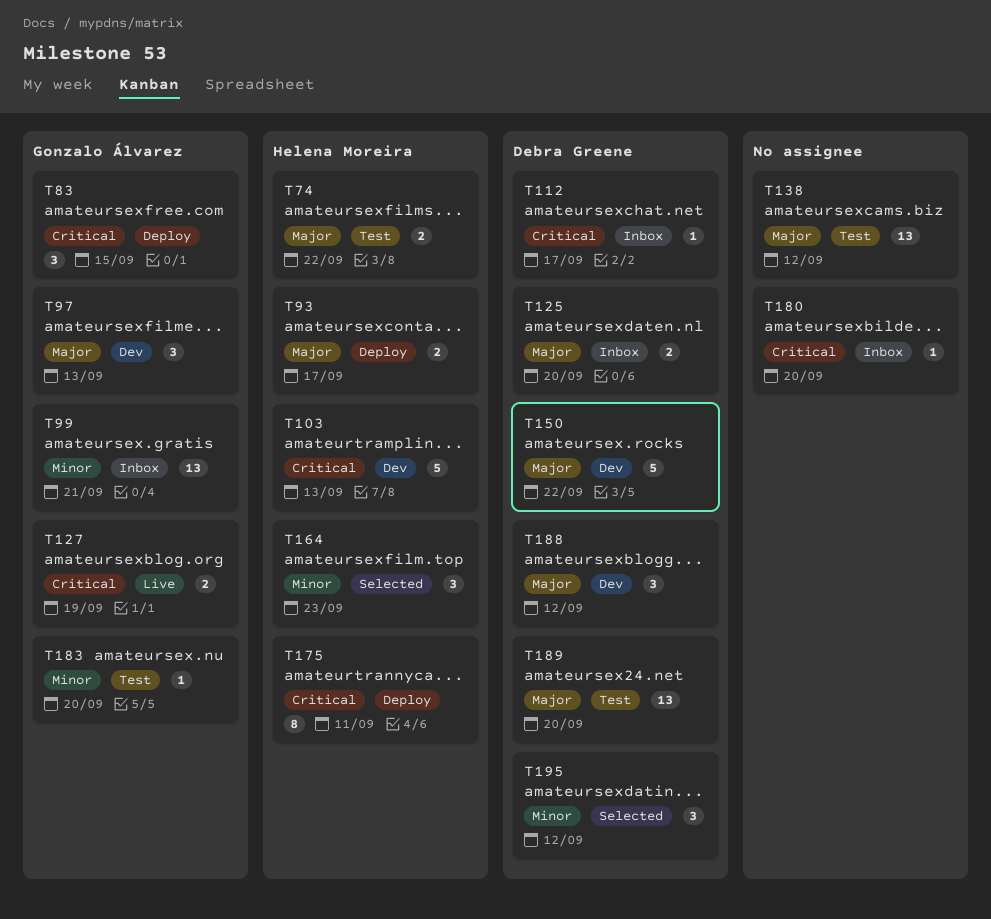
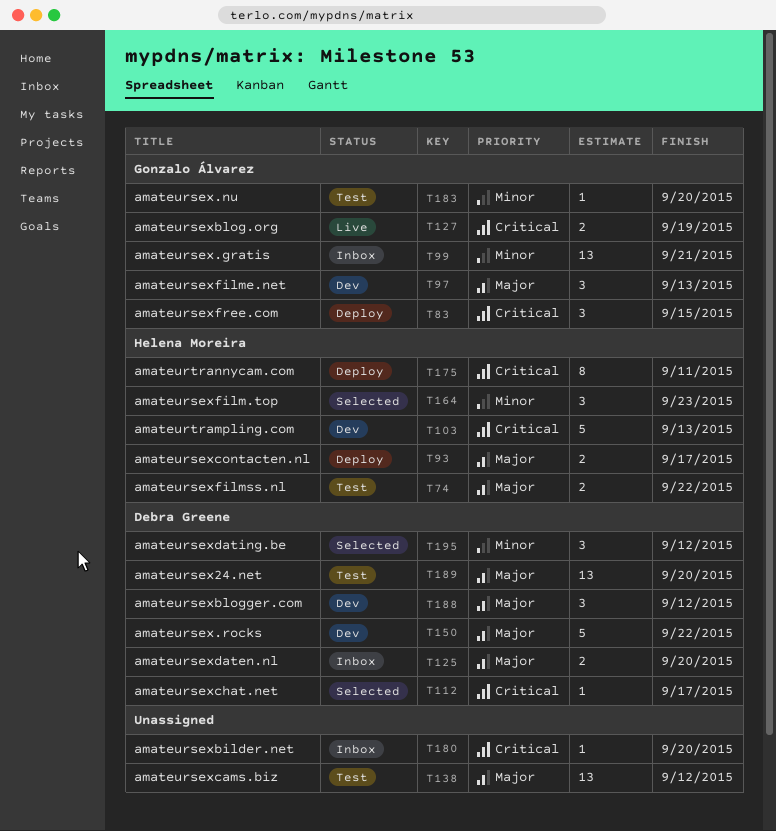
T112, status: Inbox -> Selected

